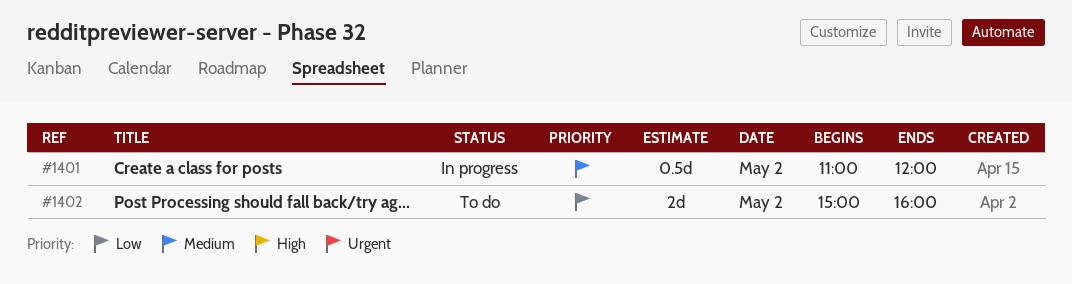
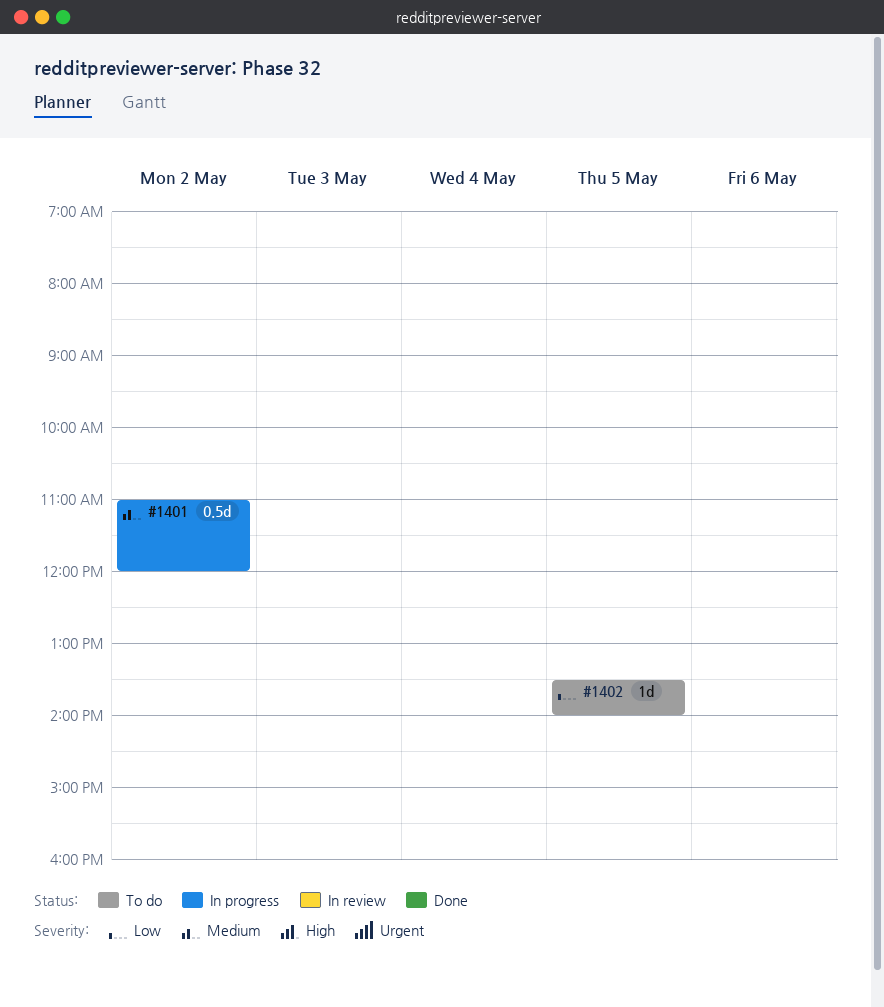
#1402, estimate: 2d -> 1d
#1402, day: May 2 -> May 5
#1402, begins: 15:00 -> 13:30
#1402, ends: 16:00 -> 14:00

